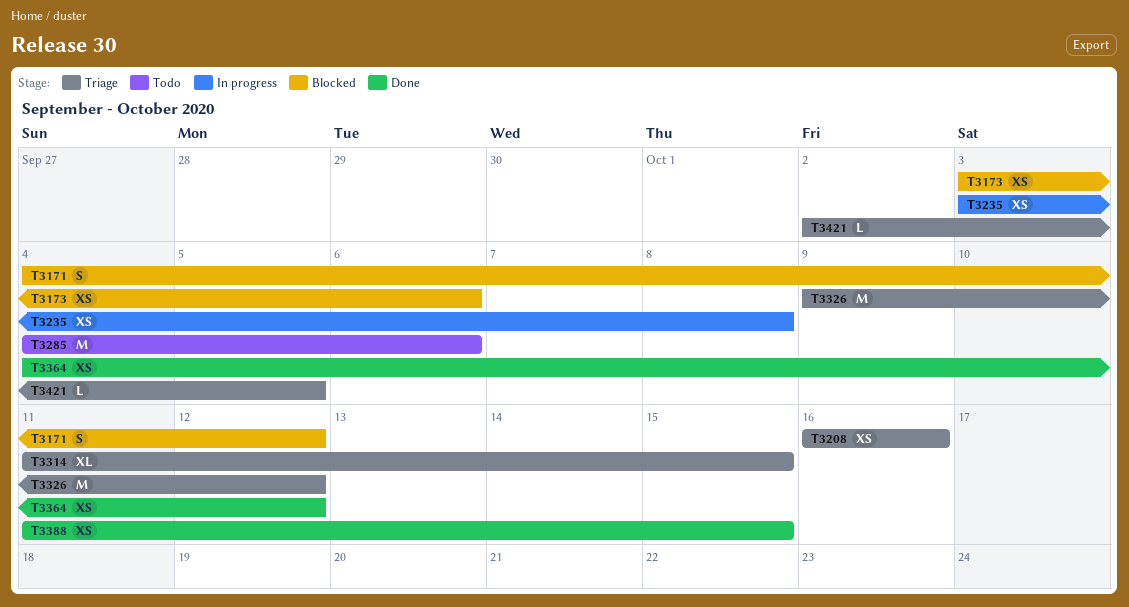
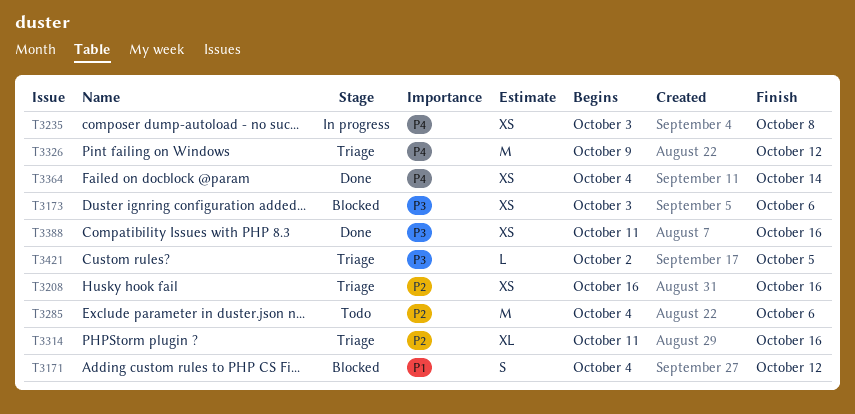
T3314, due: Oct 15 -> Oct 16
T3364, due: Oct 12 -> Oct 14
T3388, due: Oct 15 -> Oct 16

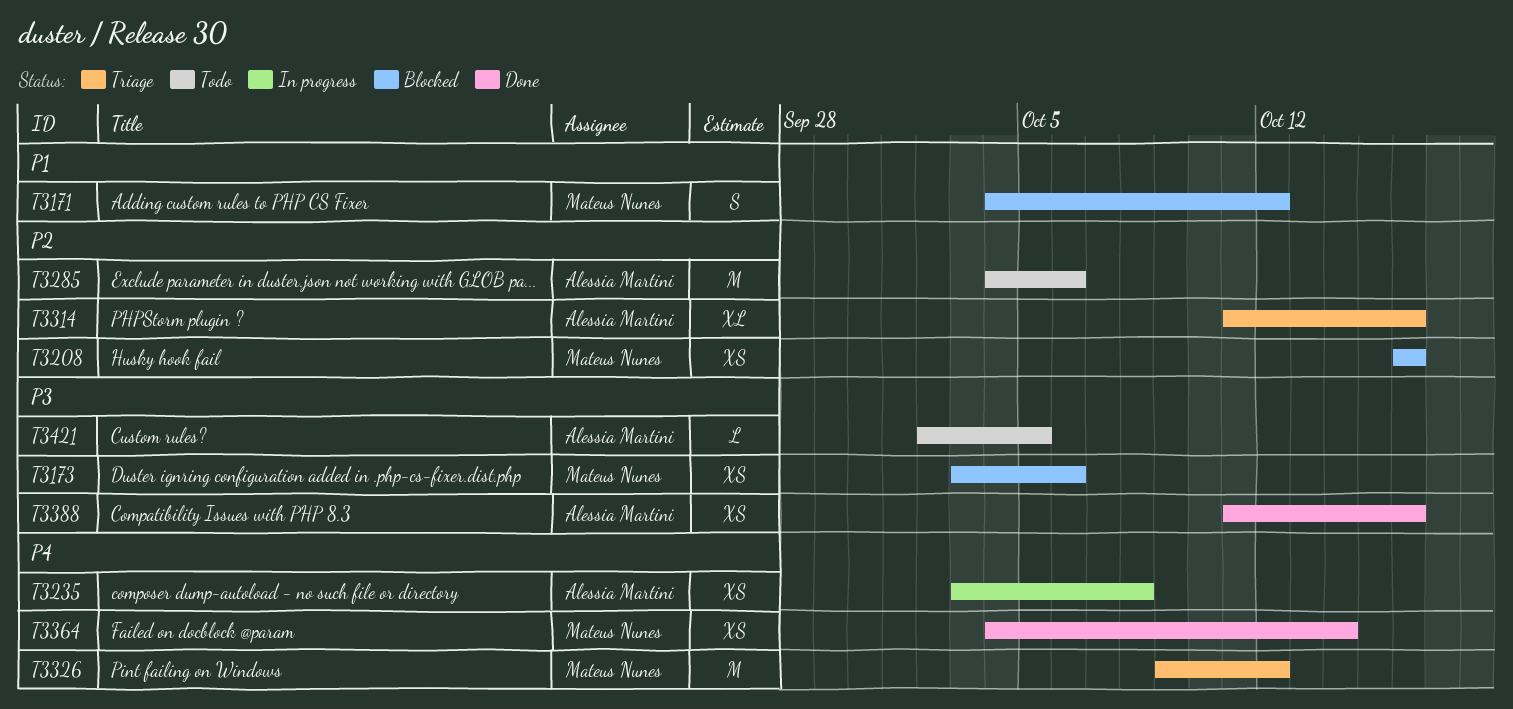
T3208, status: Triage -> Blocked
T3421, status: Triage -> Todo

